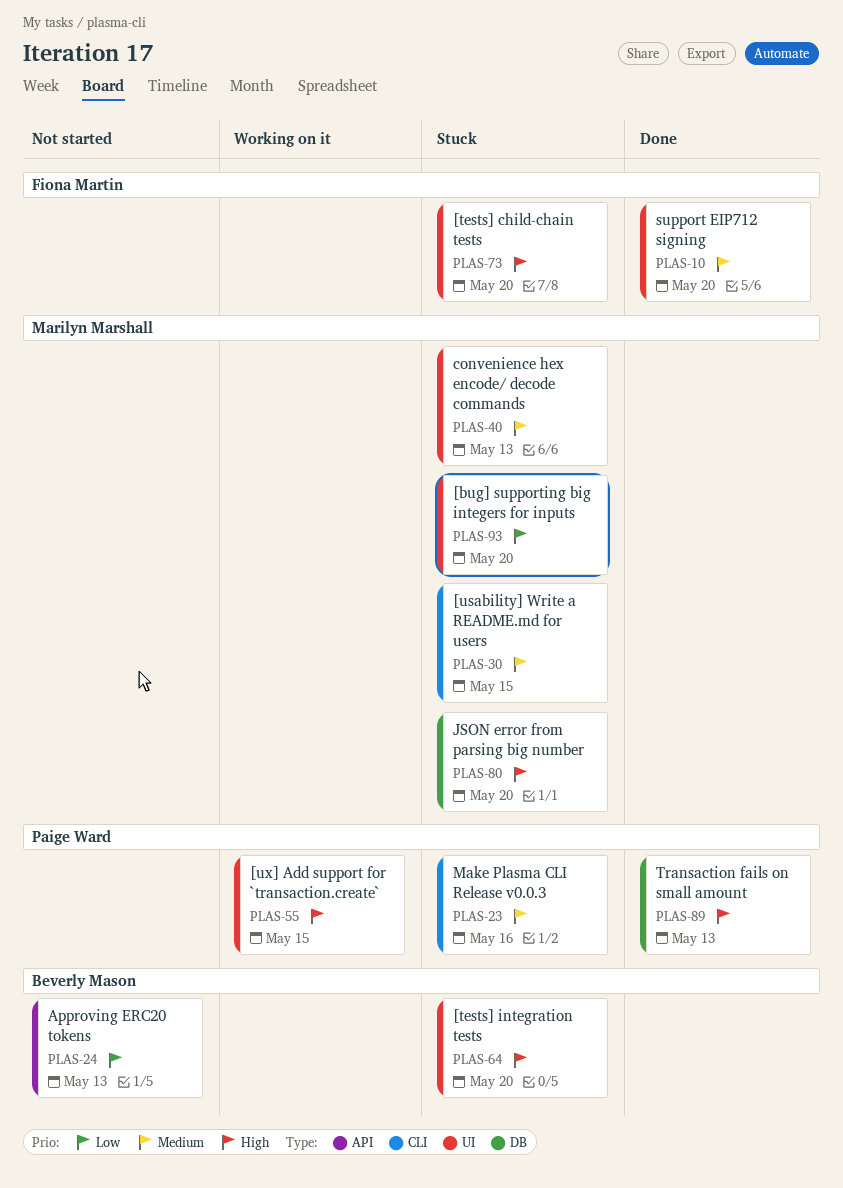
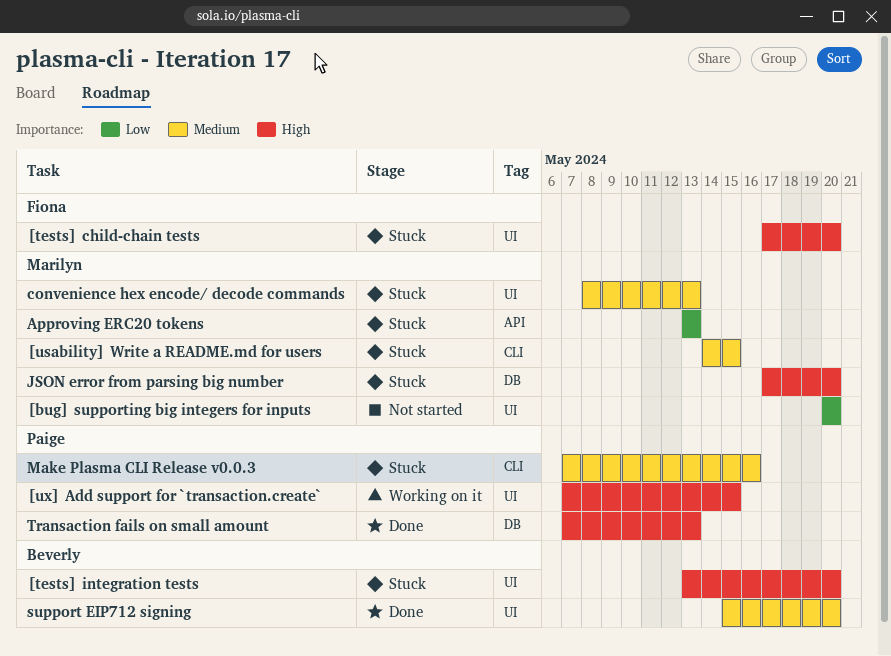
[bug] supporting big integers for inputs, status: Stuck -> Not started
Approving ERC20 tokens, status: Not started -> Stuck
Approving ERC20 tokens, owner: Beverly Mason -> Marilyn Marshall
support EIP712 signing, owner: Fiona Martin -> Beverly Mason

